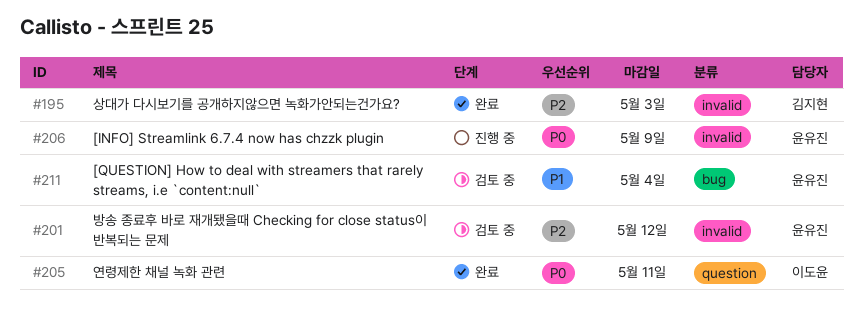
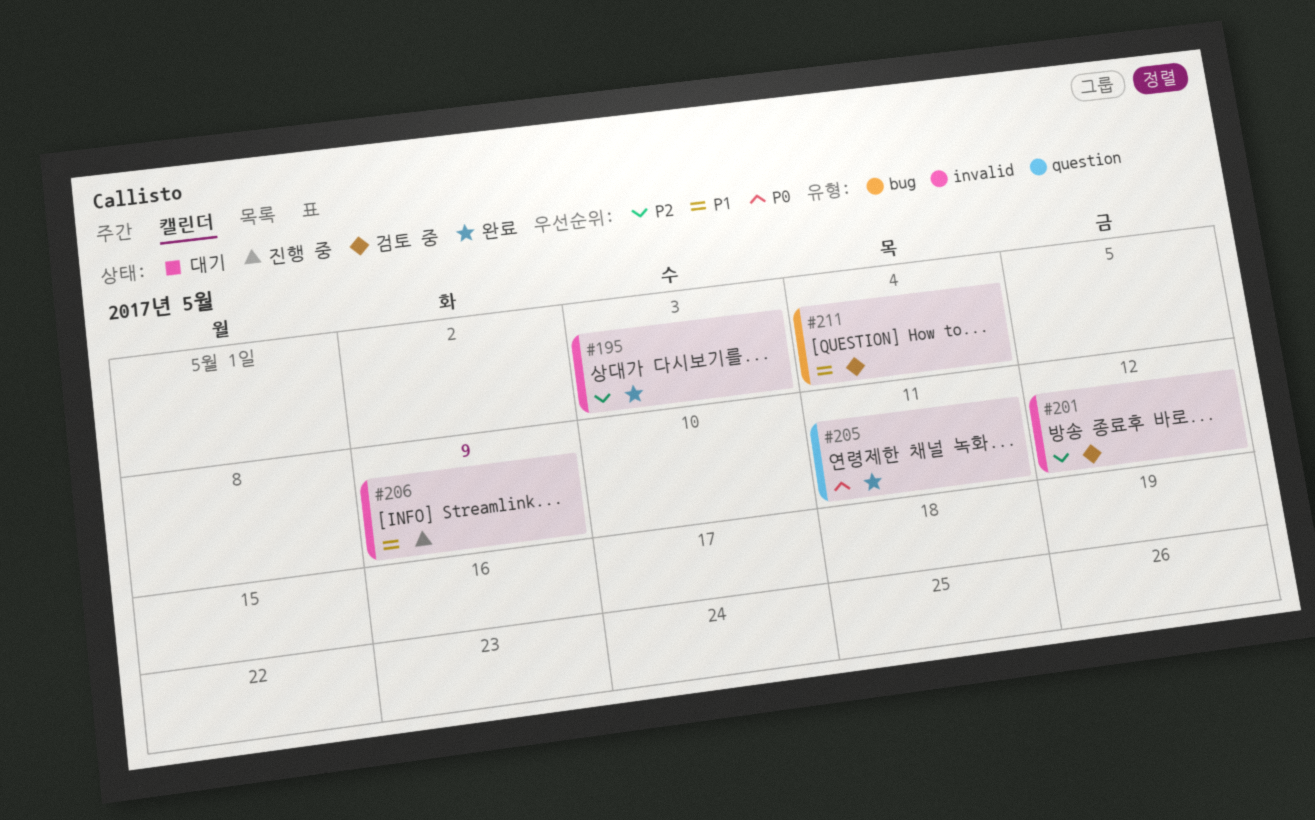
#206, priority: P0 -> P1

